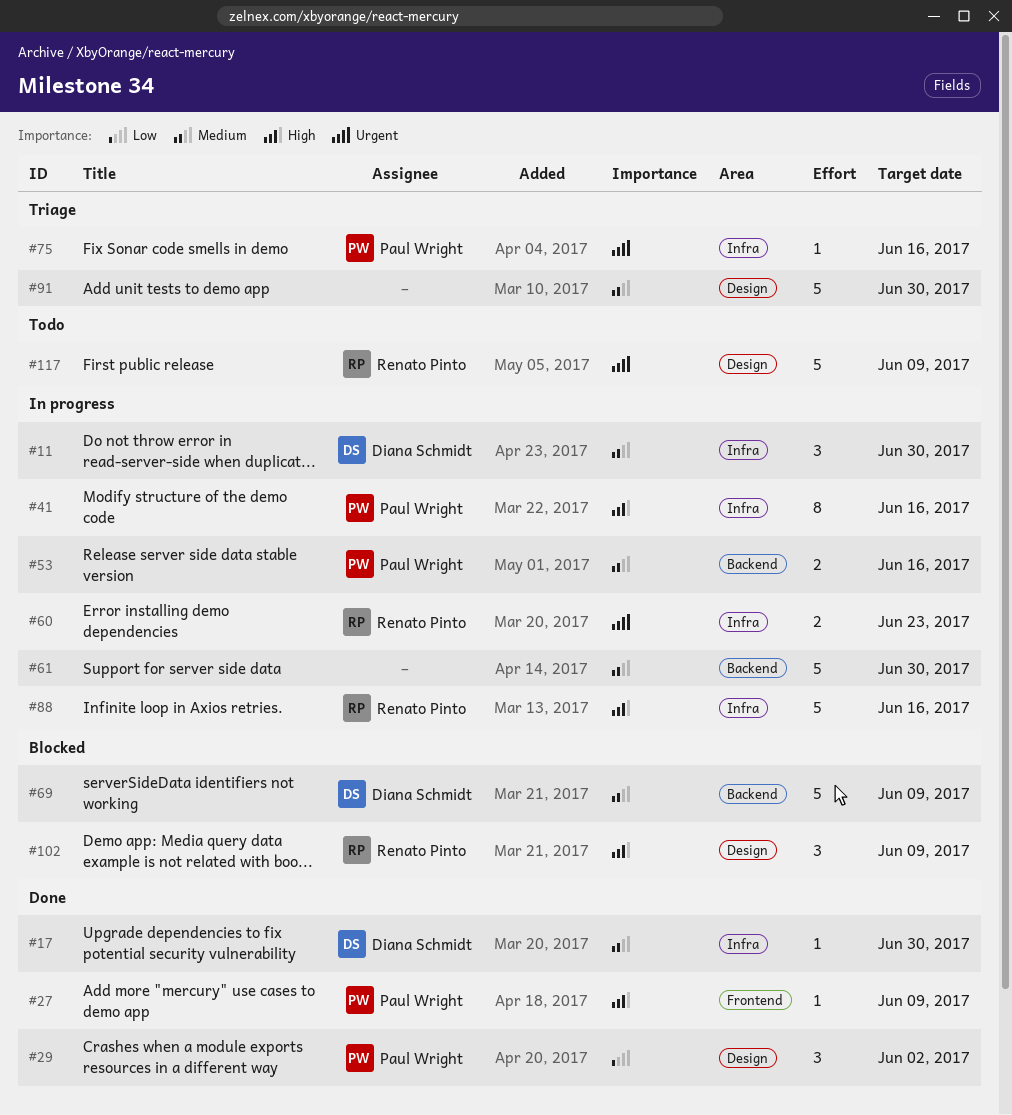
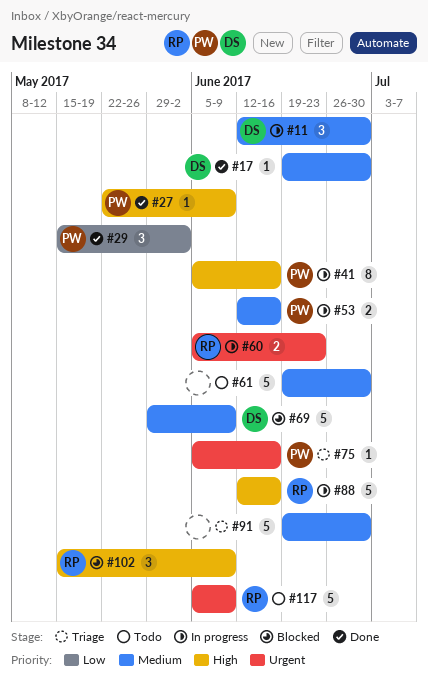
#61, status: In progress -> Todo

